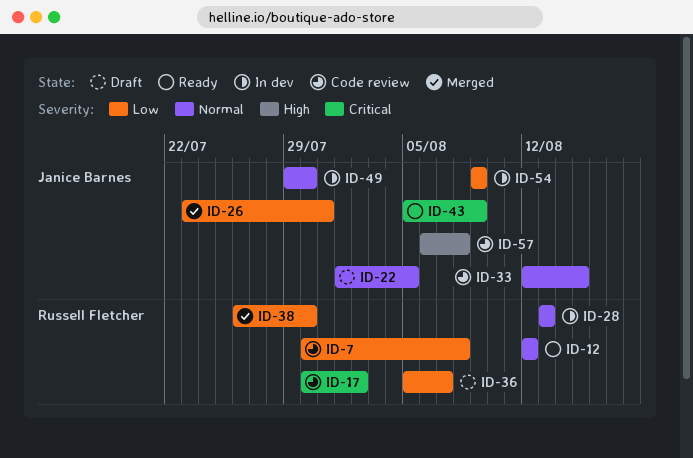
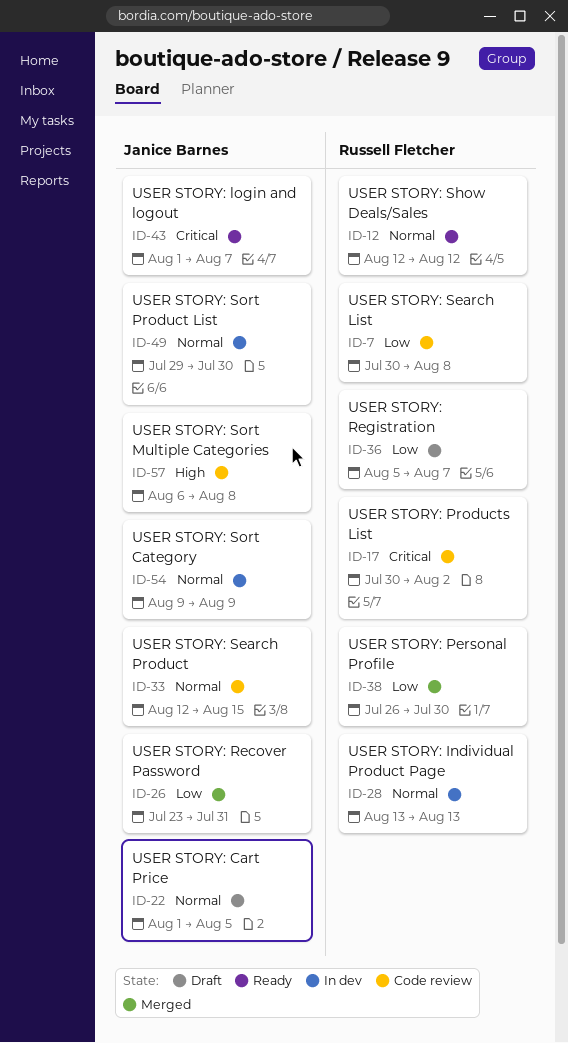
ID-43, start: Aug 5 -> Aug 1
ID-43, due: Aug 9 -> Aug 7
ID-54, priority: Low -> Normal

